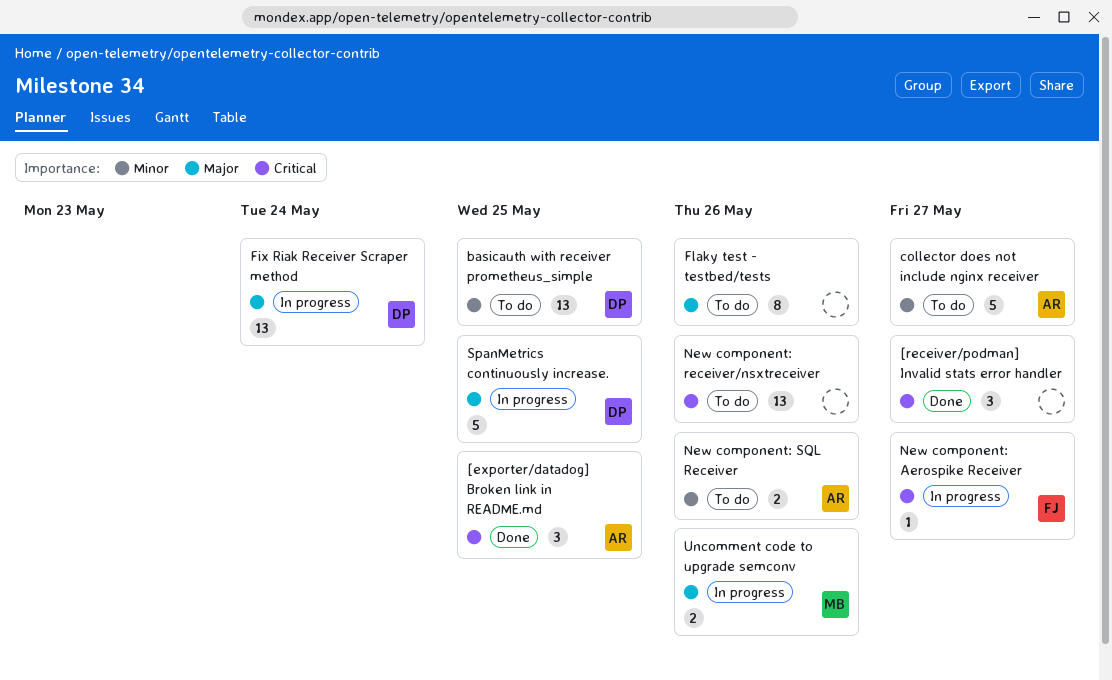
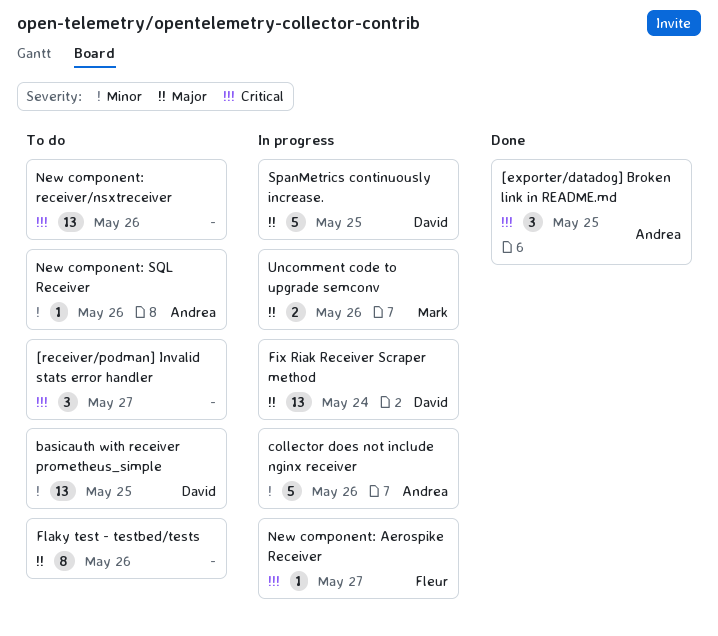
[receiver/podman] Invalid stats error handler, status: Done -> To do
collector does not include nginx receiver, status: To do -> In progress
collector does not include nginx receiver, due: May 27 -> May 26
New component: SQL Receiver, estimate: 2 -> 1

